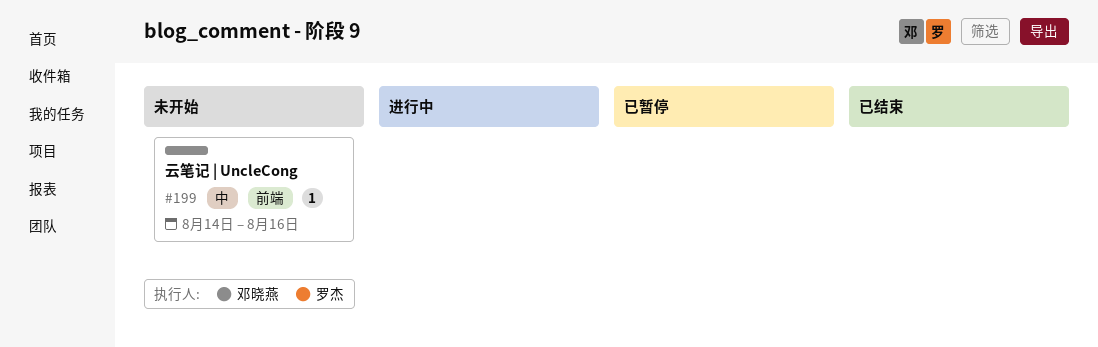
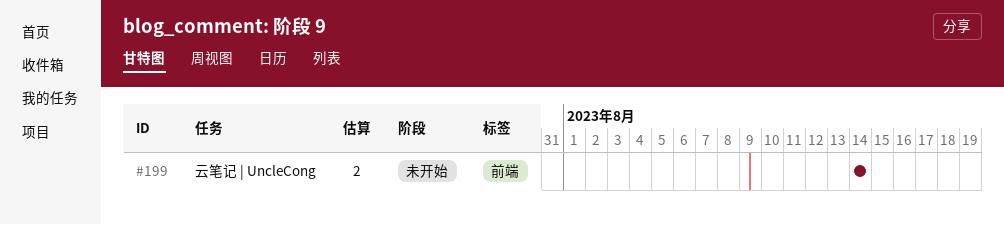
#199, estimate: 1 -> 2
#199, due: Aug 16 -> Aug 14

